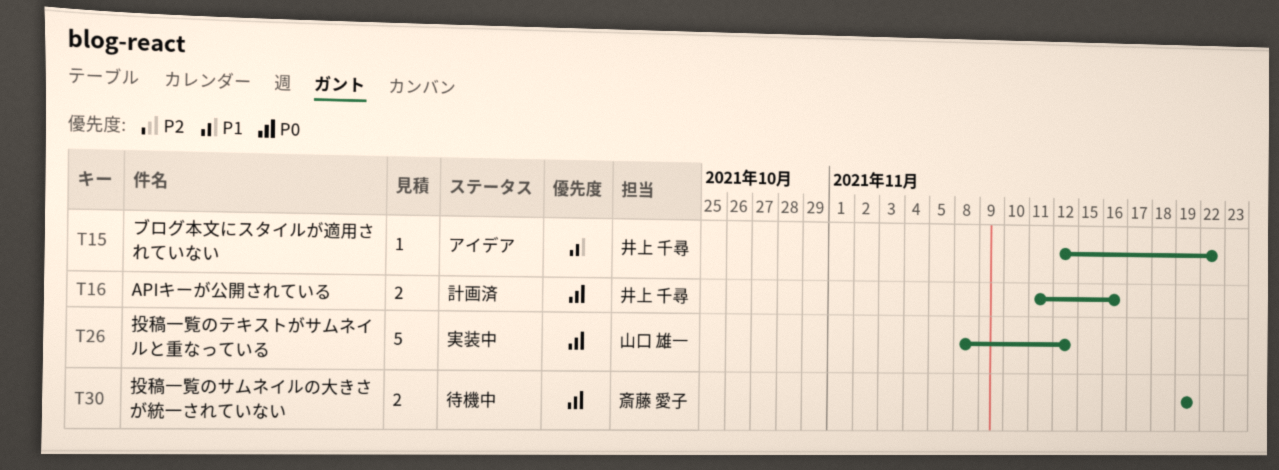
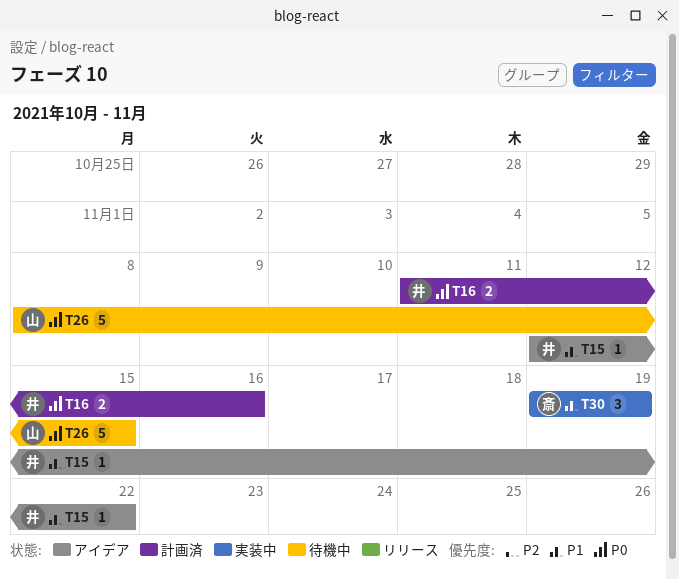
T26, status: 実装中 -> 待機中
T26, due: Nov 12 -> Nov 15
T30, status: 待機中 -> 実装中
T30, priority: P0 -> P1
T30, estimate: 2 -> 3

